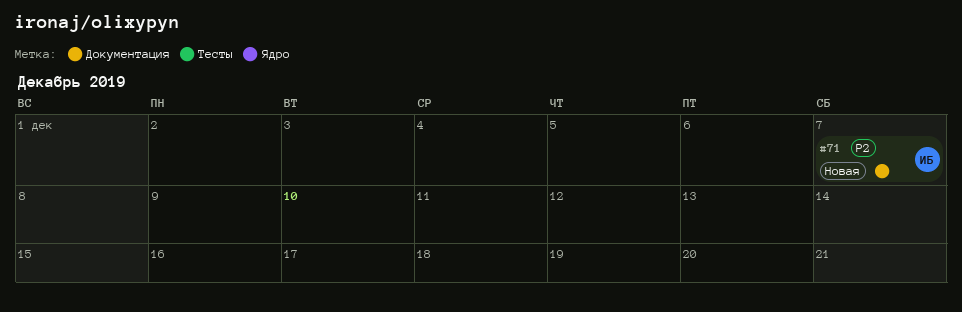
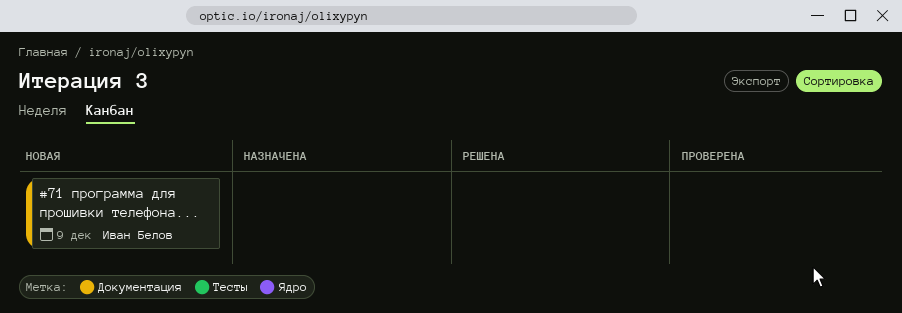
#71, due: Dec 7 -> Dec 9

